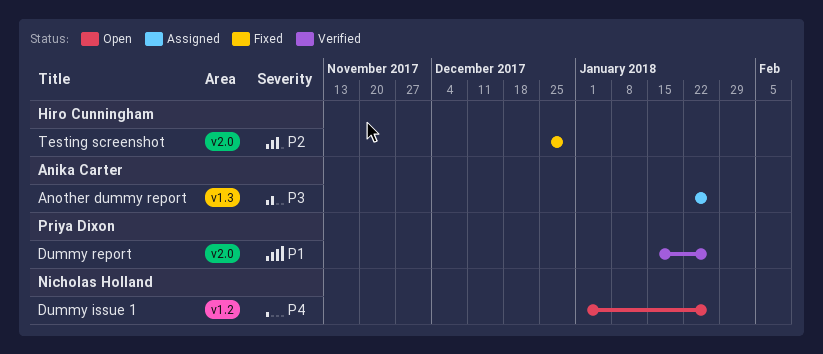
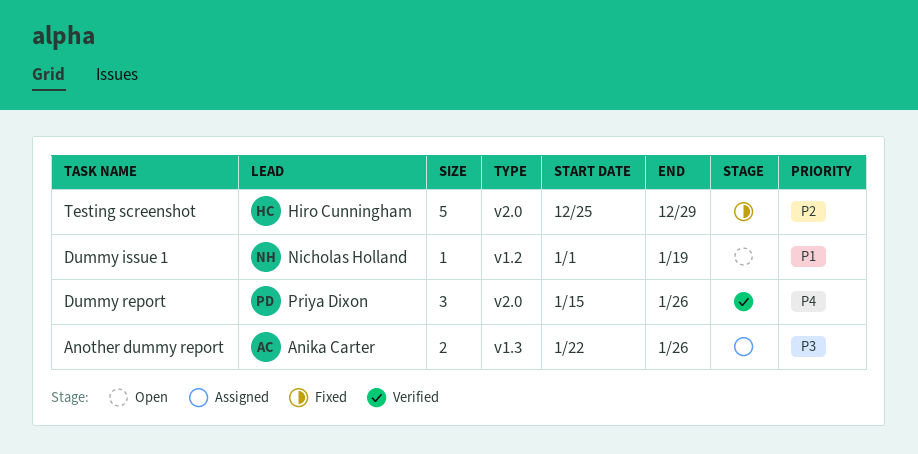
Dummy issue 1, priority: P4 -> P1
Dummy issue 1, due: Jan 26 -> Jan 19
Dummy report, priority: P1 -> P4

